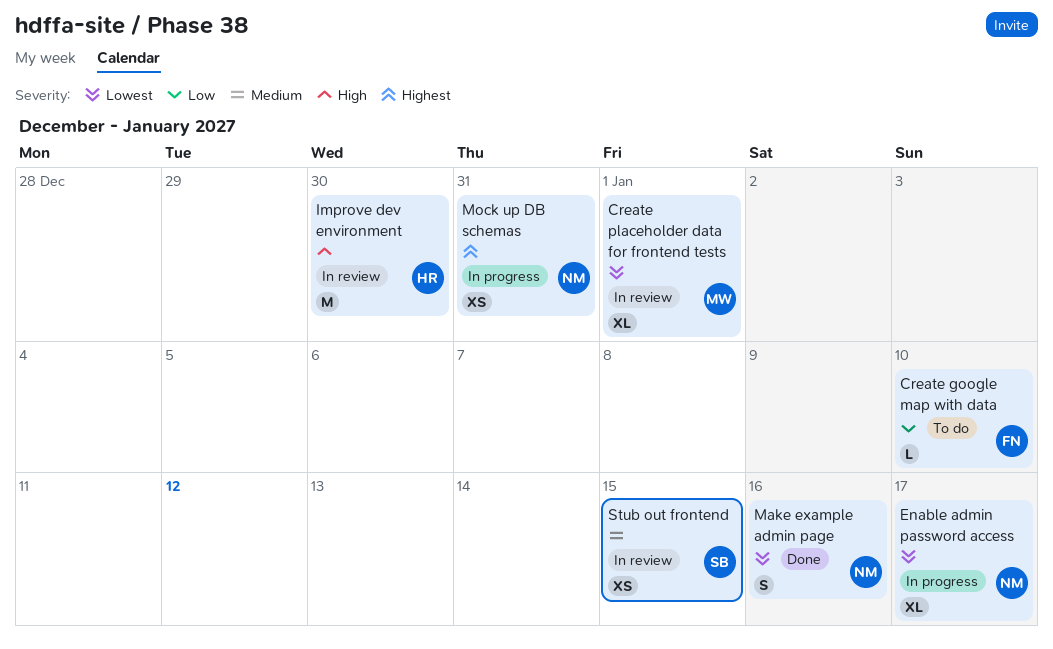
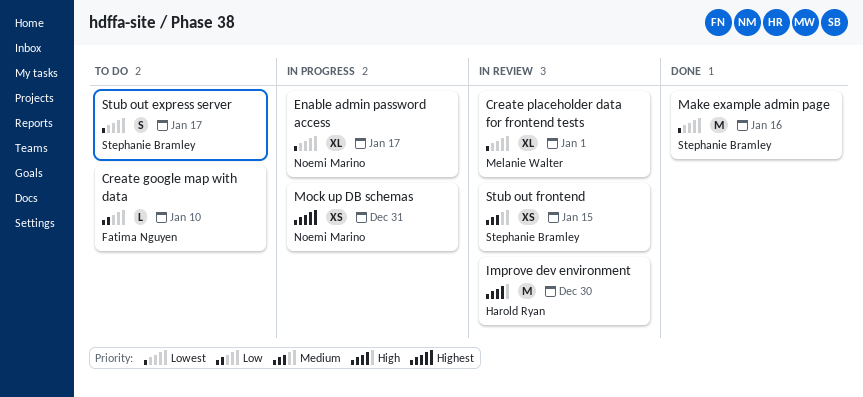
Make example admin page, owner: Noemi Marino -> Stephanie Bramley
Make example admin page, estimate: S -> M
Stub out express server: none -> present

